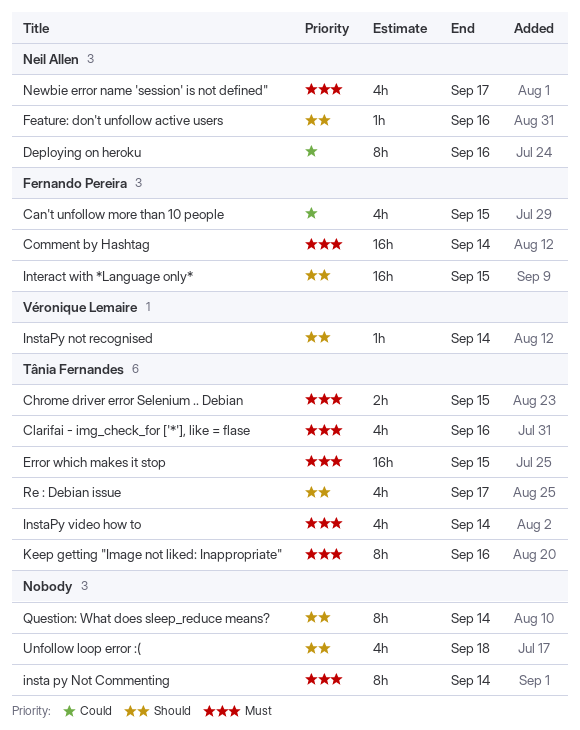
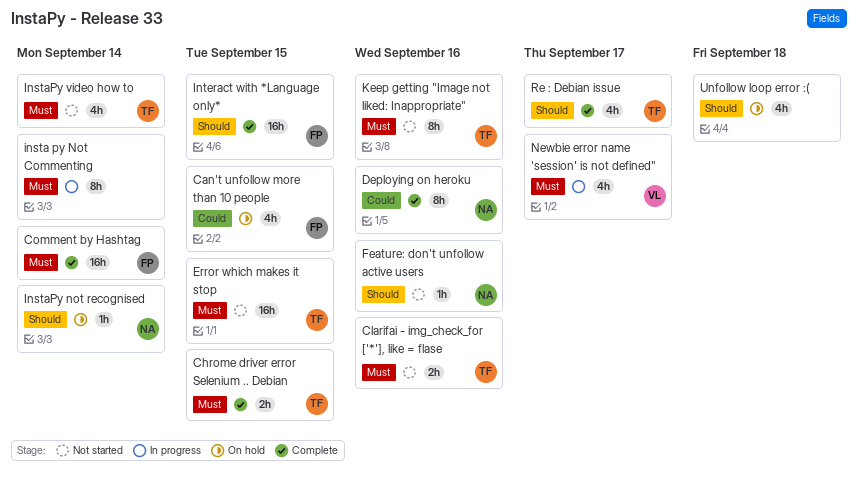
Clarifai - img_check_for ['*'], like = flase, estimate: 4h -> 2h
InstaPy not recognised, owner: Véronique Lemaire -> Neil Allen
Newbie error name 'session' is not defined", owner: Neil Allen -> Véronique Lemaire
Question: What does sleep_reduce means?: present -> none

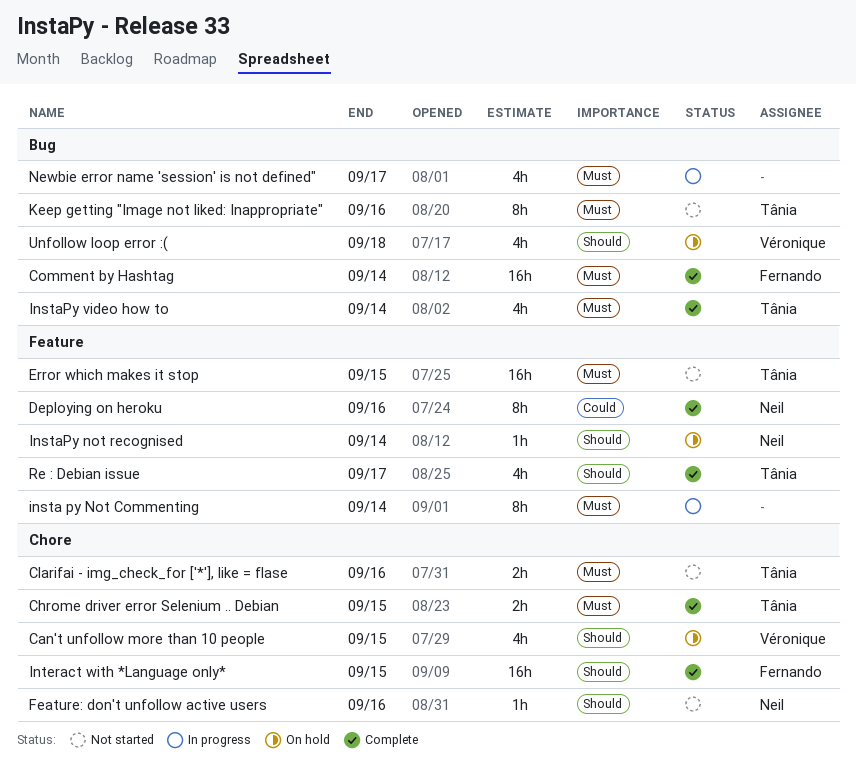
Can't unfollow more than 10 people, owner: Fernando -> Véronique
Can't unfollow more than 10 people, priority: Could -> Should
InstaPy video how to, status: Not started -> Complete
Newbie error name 'session' is not defined", owner: Véronique -> none
Unfollow loop error :(, owner: none -> Véronique

